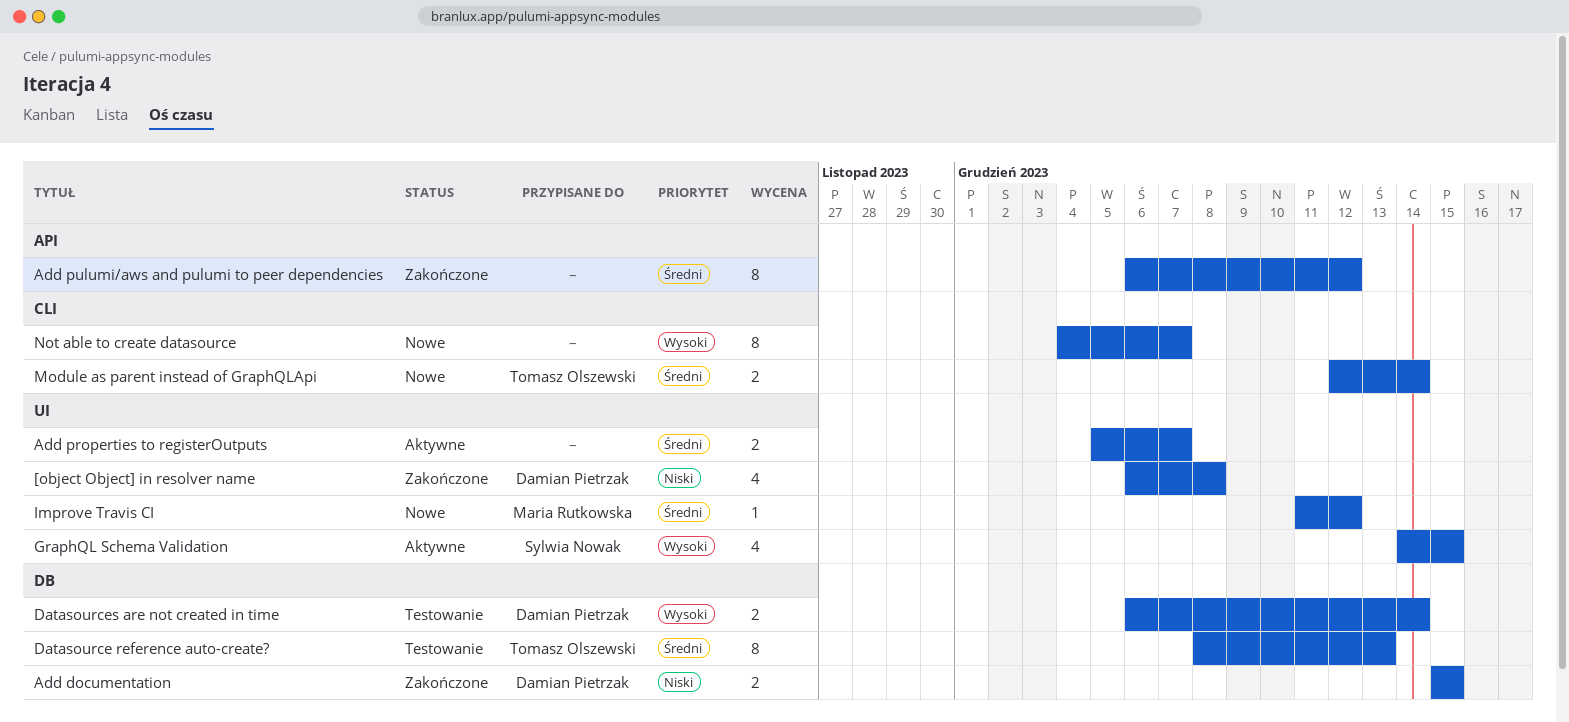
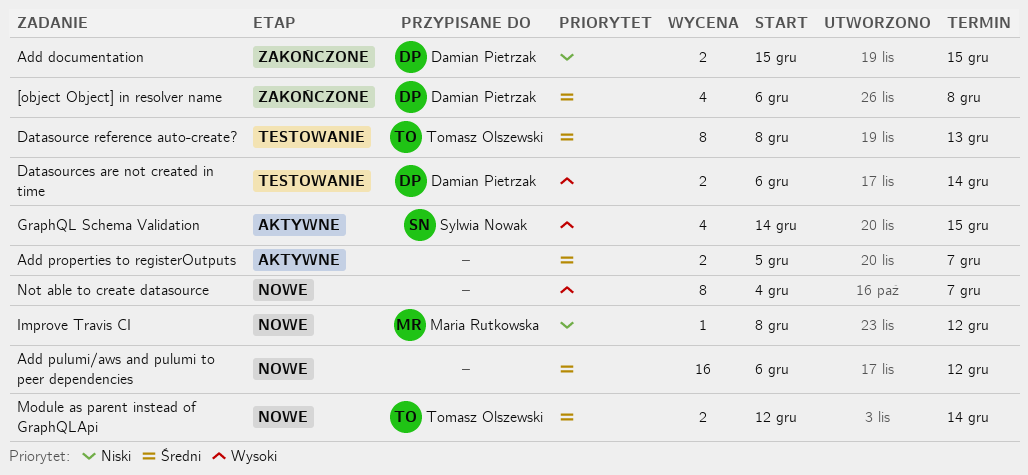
[object Object] in resolver name, priority: Niski -> Średni
Add pulumi/aws and pulumi to peer dependencies, status: Zakończone -> Nowe
Add pulumi/aws and pulumi to peer dependencies, estimate: 8 -> 16
Improve Travis CI, priority: Średni -> Niski
Improve Travis CI, start: Dec 11 -> Dec 8

